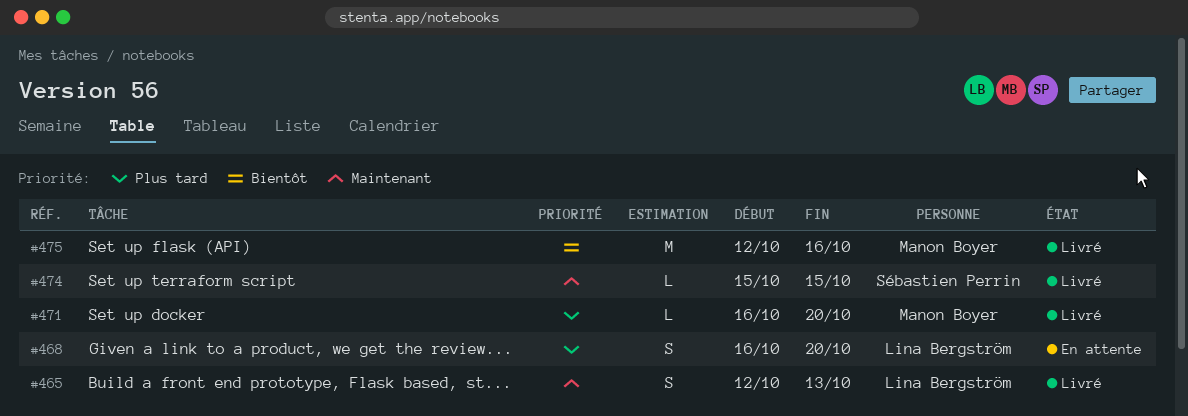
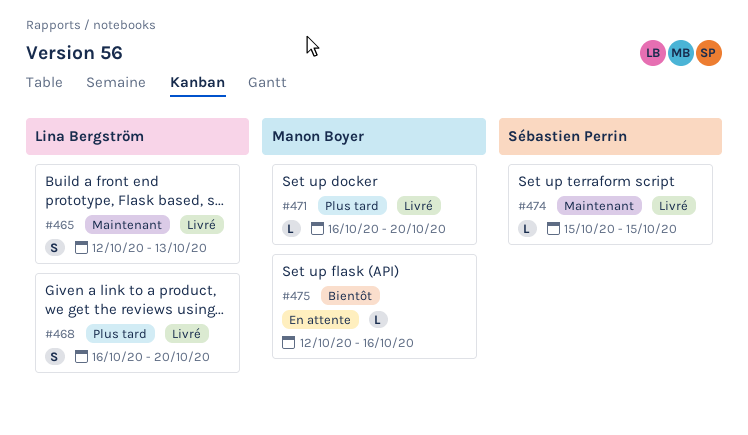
#468, status: En attente -> Livré
#475, status: Livré -> En attente
#475, estimate: M -> L

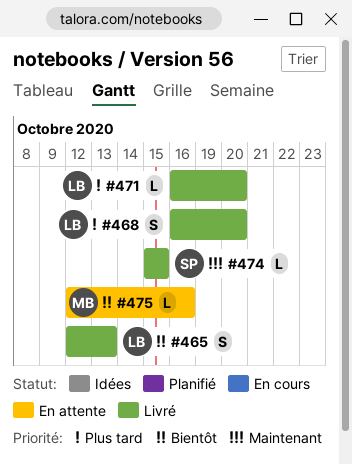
#465, priority: Maintenant -> Bientôt
#471, owner: Manon Boyer -> Lina Bergström

